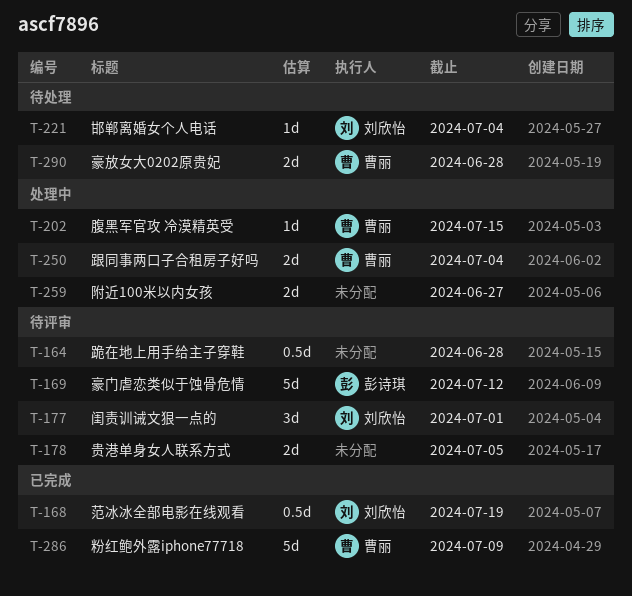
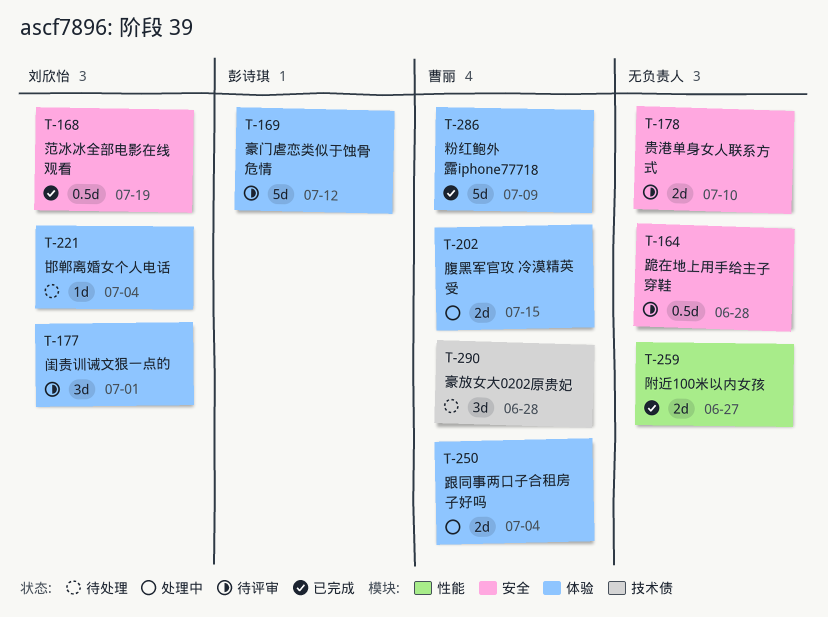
T-178, due: Jul 5 -> Jul 10
T-202, estimate: 1d -> 2d
T-259, status: 处理中 -> 已完成
T-290, estimate: 2d -> 3d

